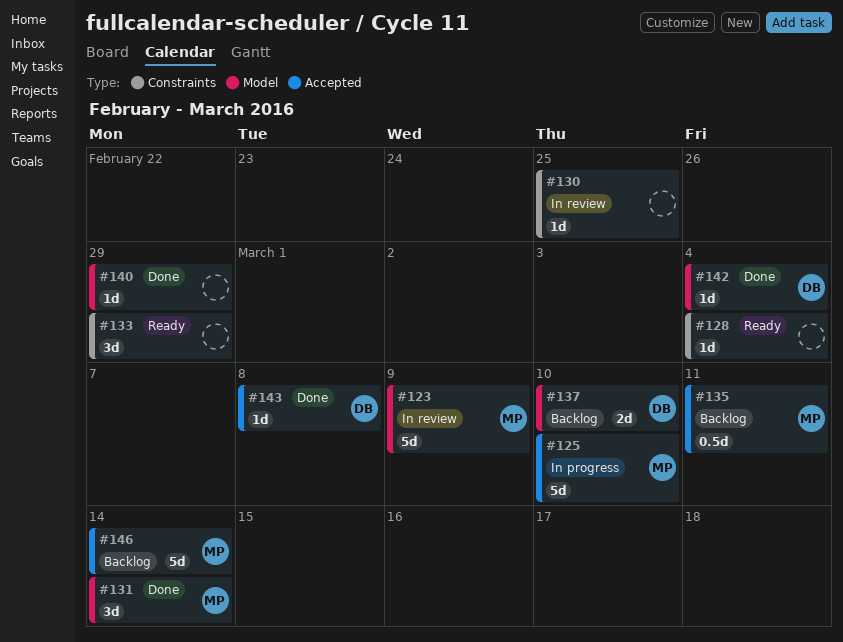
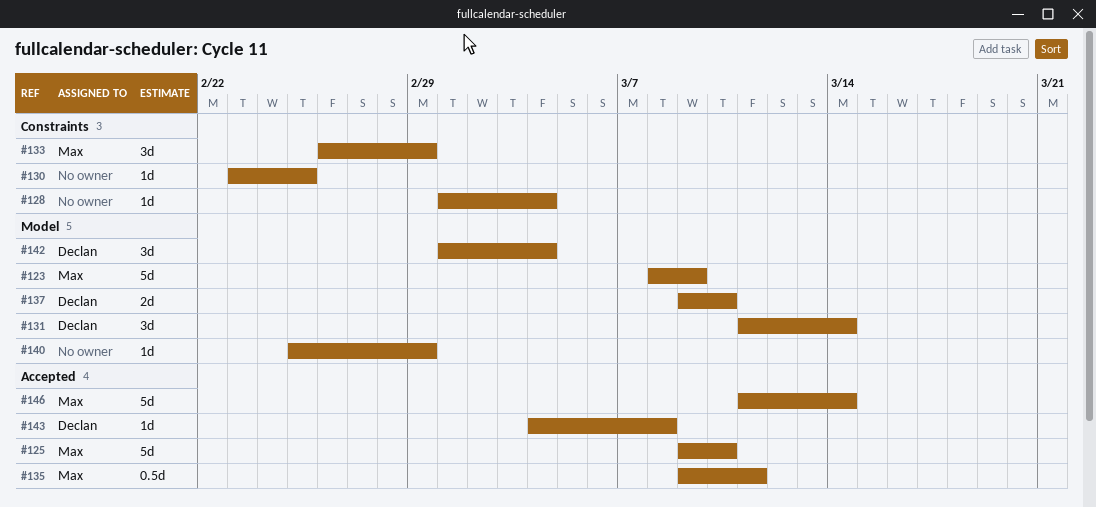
#131, owner: Max -> Declan
#133, owner: none -> Max
#142, estimate: 1d -> 3d

